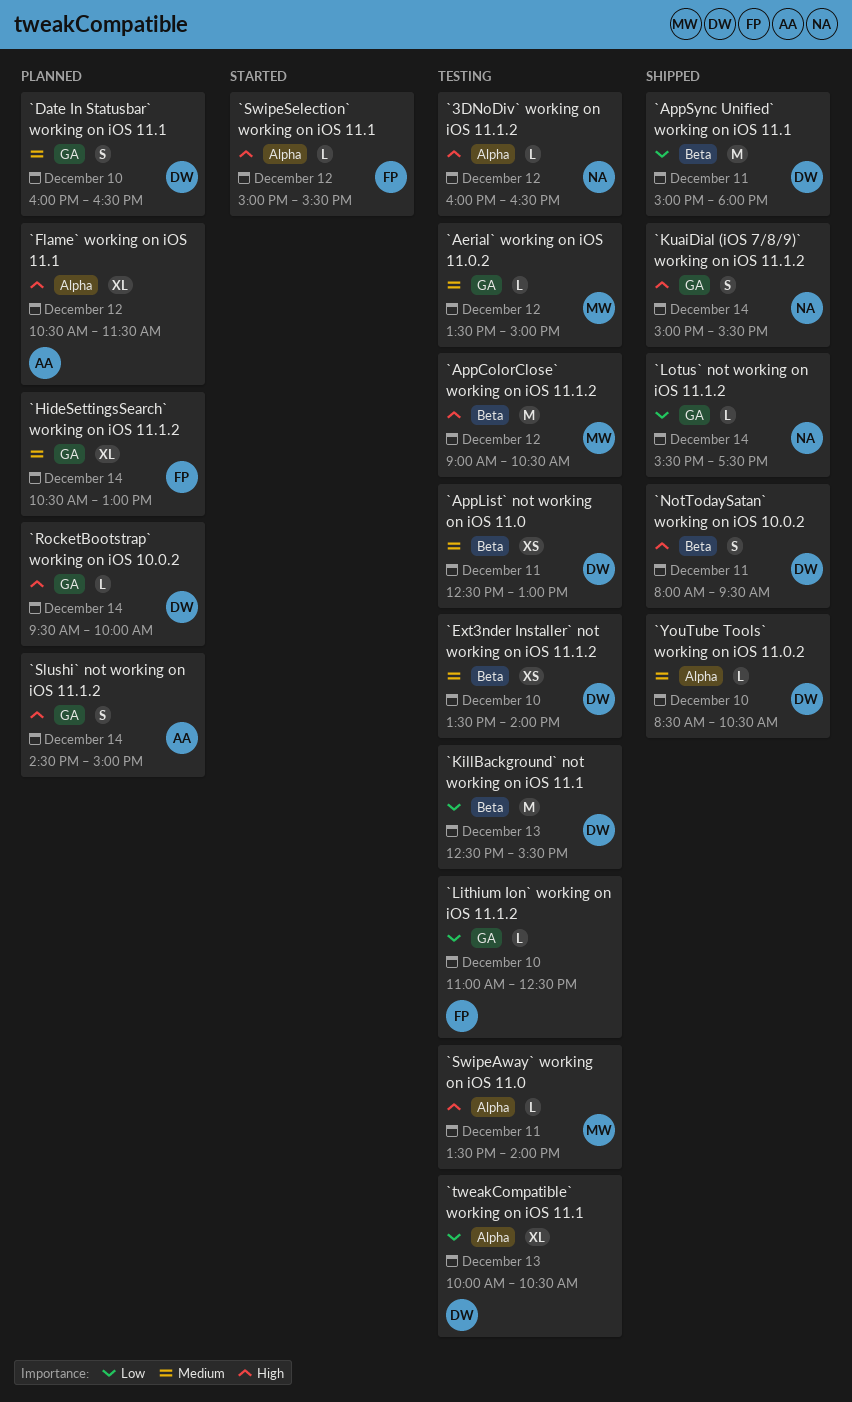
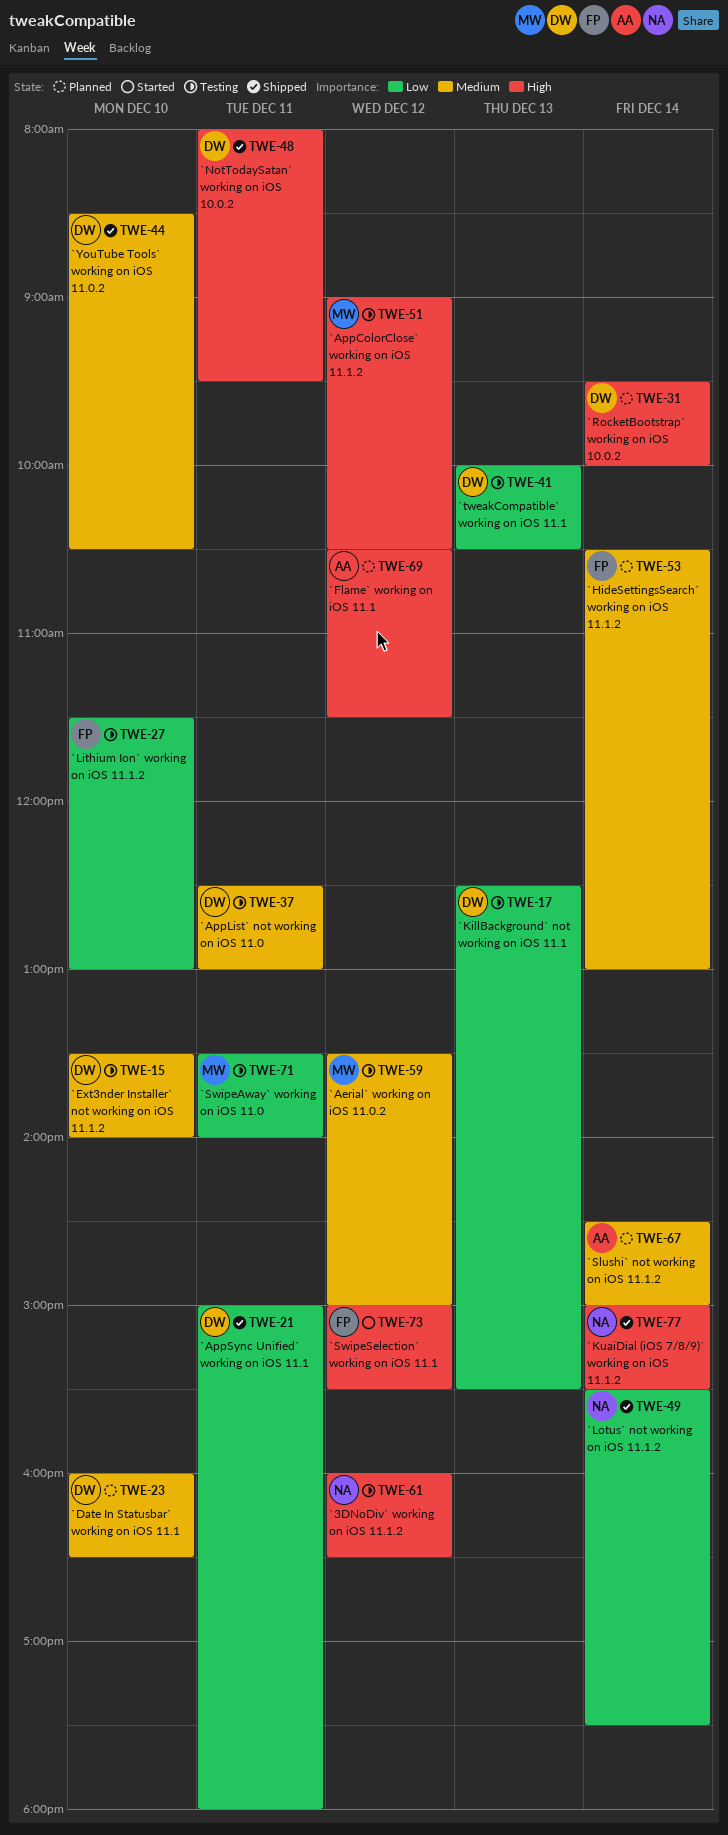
`Lithium Ion` working on iOS 11.1.2, begins: 11:00 -> 11:30
`Lithium Ion` working on iOS 11.1.2, ends: 12:30 -> 13:00
`Slushi` not working on iOS 11.1.2, priority: High -> Medium
`SwipeAway` working on iOS 11.0, priority: High -> Low

